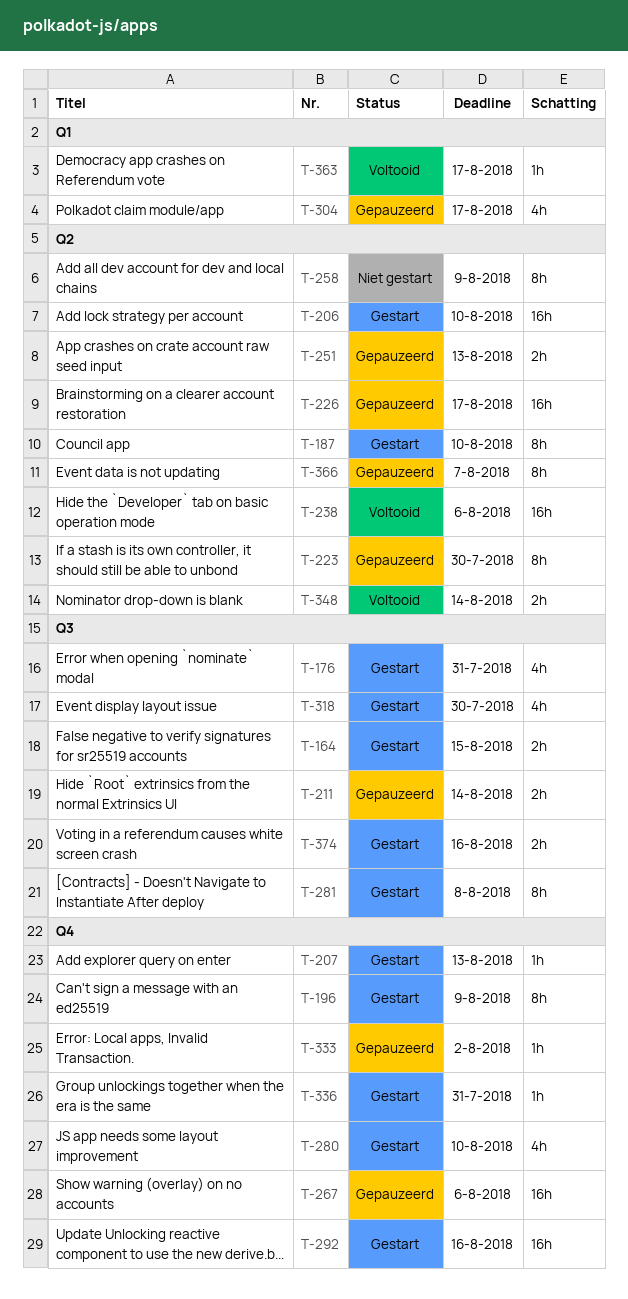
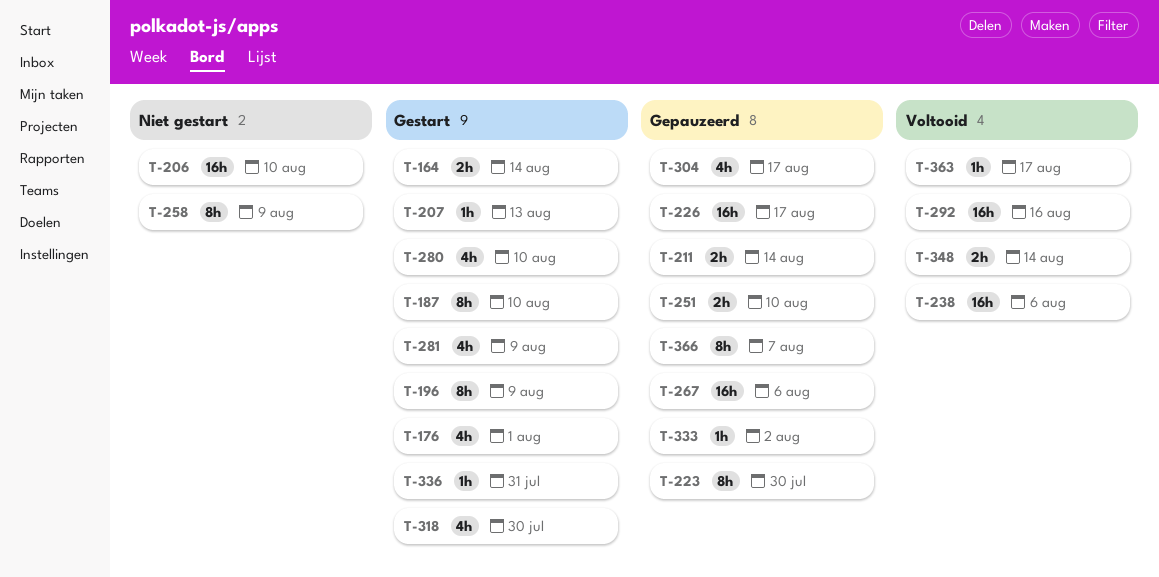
T-164, due: Aug 15 -> Aug 14
T-176, due: Jul 31 -> Aug 1
T-206, status: Gestart -> Niet gestart
T-251, due: Aug 13 -> Aug 10
T-281, estimate: 8h -> 4h
T-281, due: Aug 8 -> Aug 9
T-292, status: Gestart -> Voltooid
T-374: present -> none

